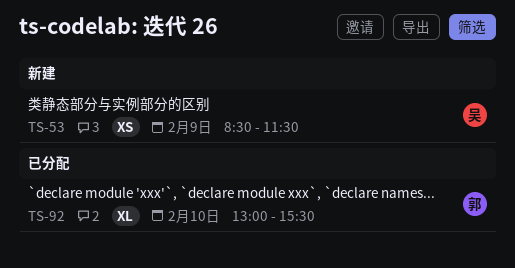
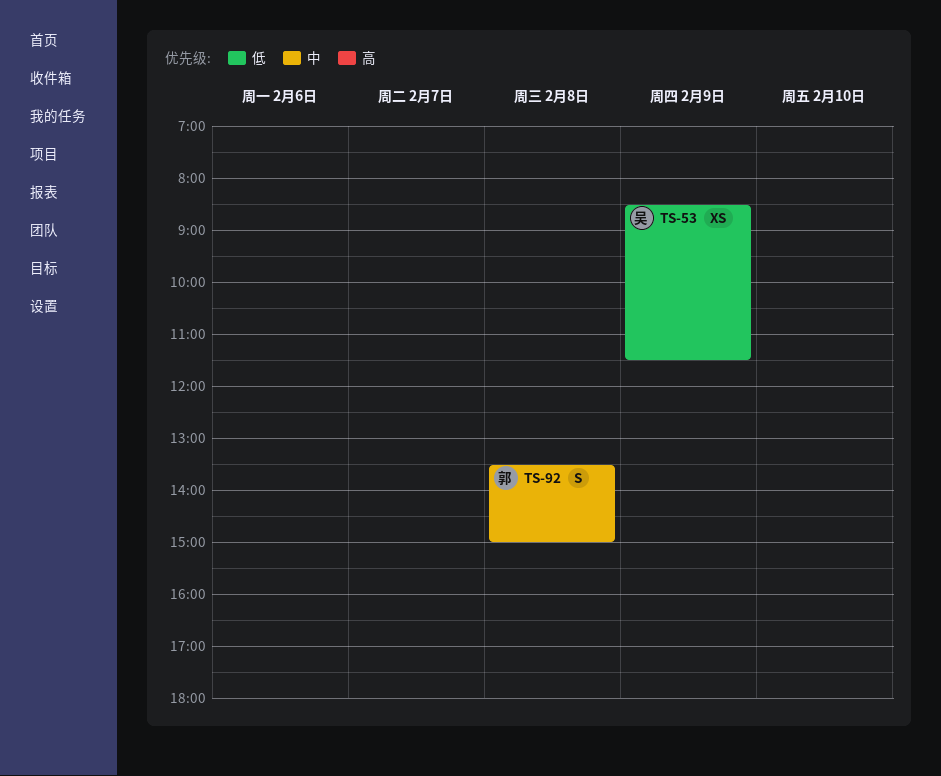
TS-92, estimate: XL -> S
TS-92, day: Feb 10 -> Feb 8
TS-92, begins: 13:00 -> 13:30
TS-92, ends: 15:30 -> 15:00

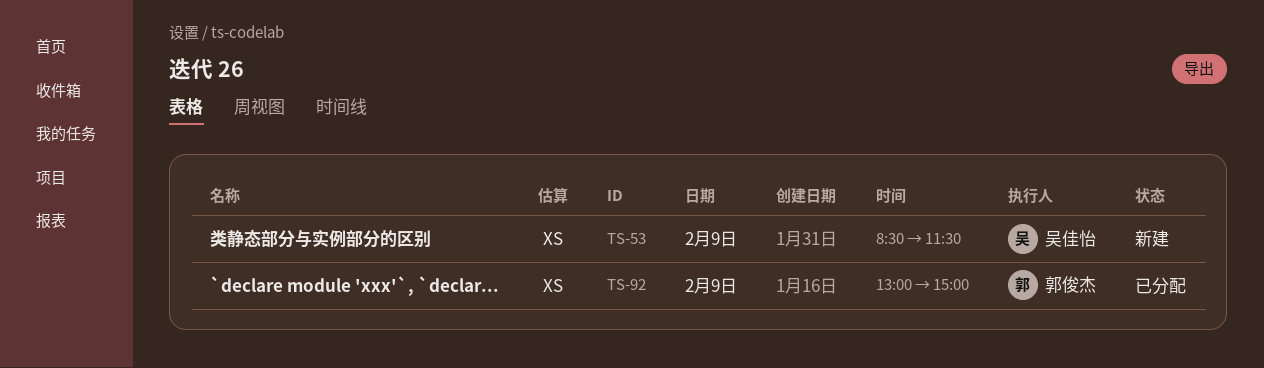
TS-92, estimate: S -> XS
TS-92, day: Feb 8 -> Feb 9
TS-92, begins: 13:30 -> 13:00

